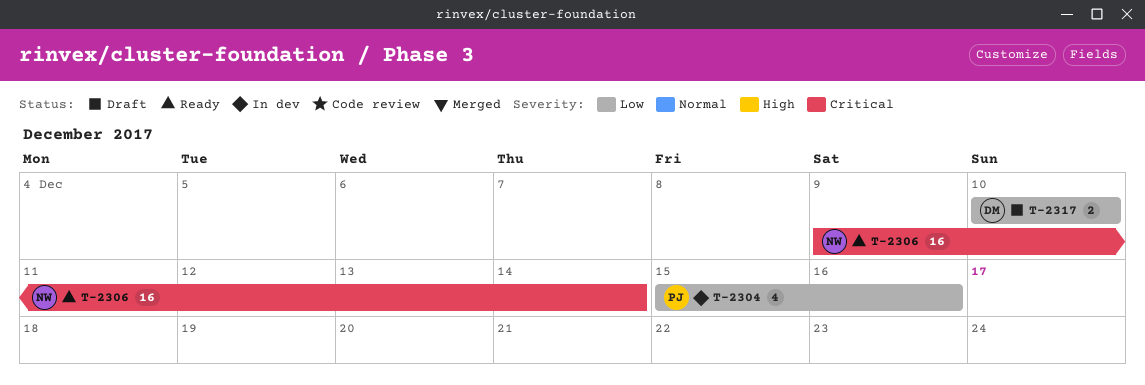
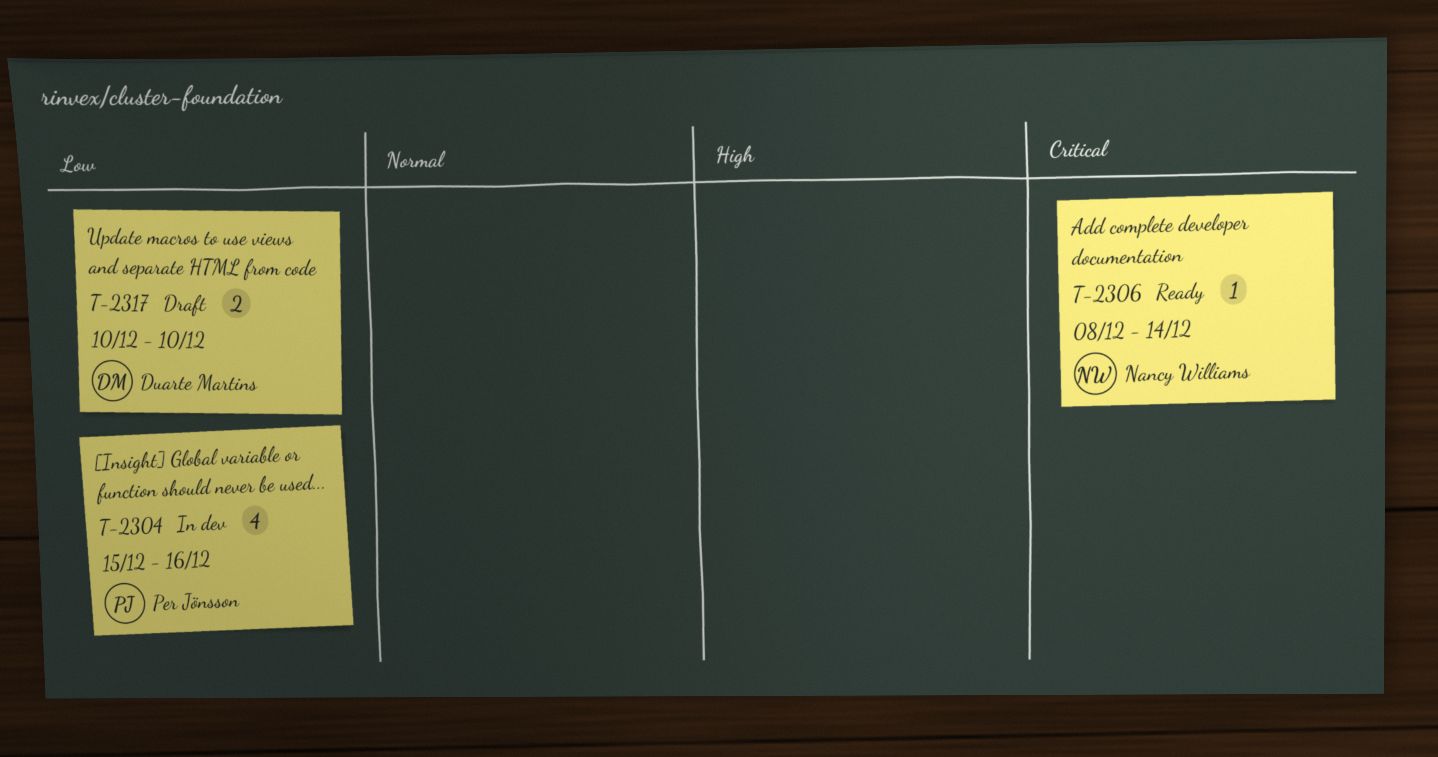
T-2306, estimate: 16 -> 1
T-2306, start: Dec 9 -> Dec 8

